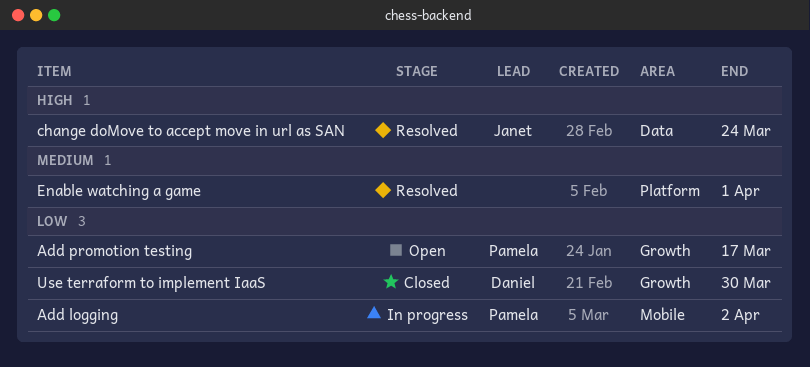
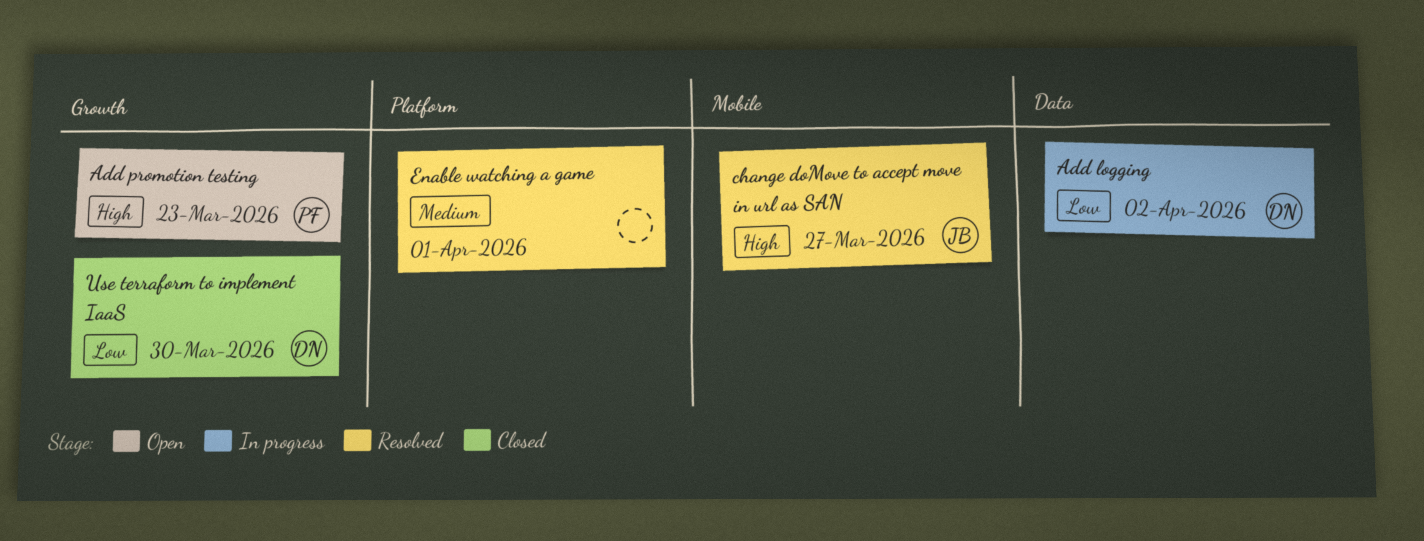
Add logging, owner: Pamela -> Daniel
Add logging, label: Mobile -> Data
Add promotion testing, priority: Low -> High
Add promotion testing, due: Mar 17 -> Mar 23
change doMove to accept move in url as SAN, label: Data -> Mobile
change doMove to accept move in url as SAN, due: Mar 24 -> Mar 27

